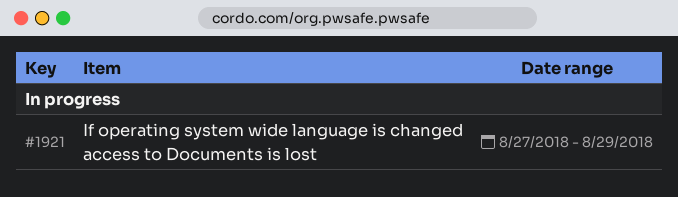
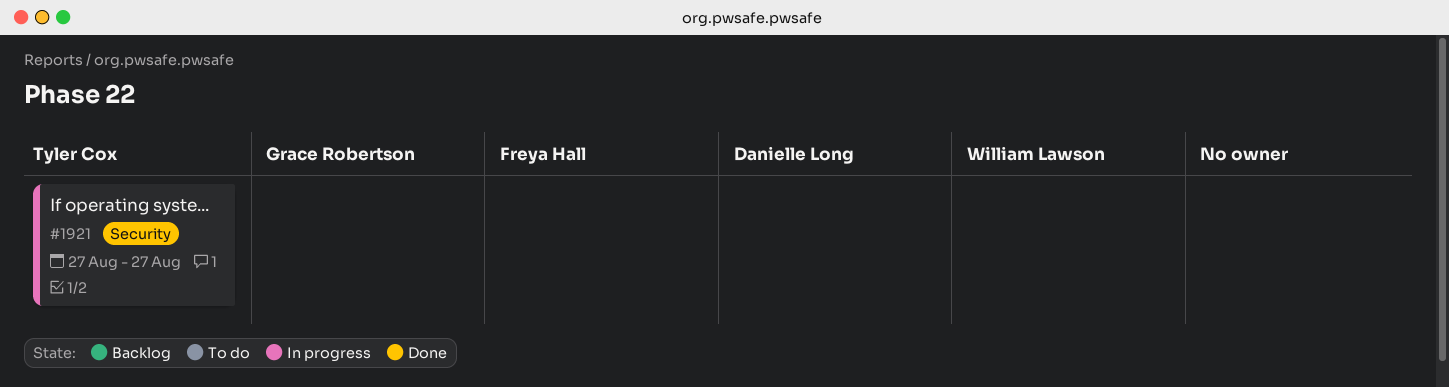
#1921, due: Aug 29 -> Aug 27

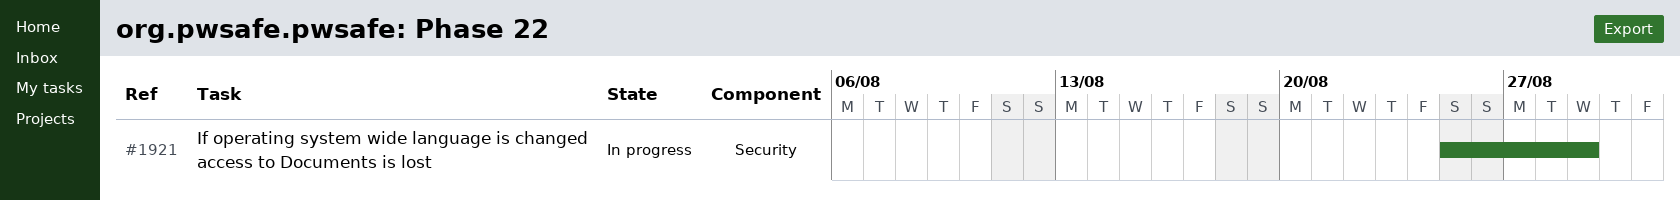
#1921, start: Aug 27 -> Aug 25
#1921, due: Aug 27 -> Aug 29

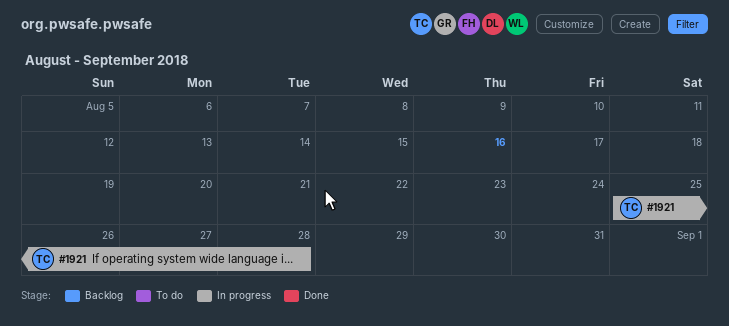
#1921, due: Aug 29 -> Aug 28

